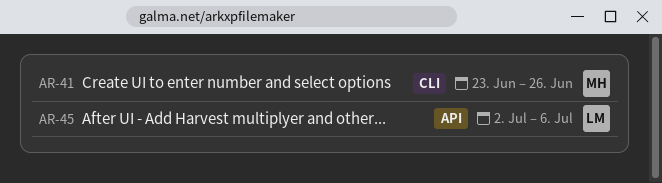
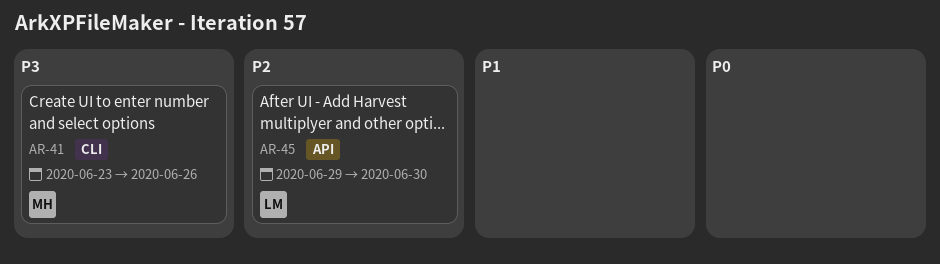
AR-45, start: Jul 2 -> Jun 29
AR-45, due: Jul 6 -> Jun 30

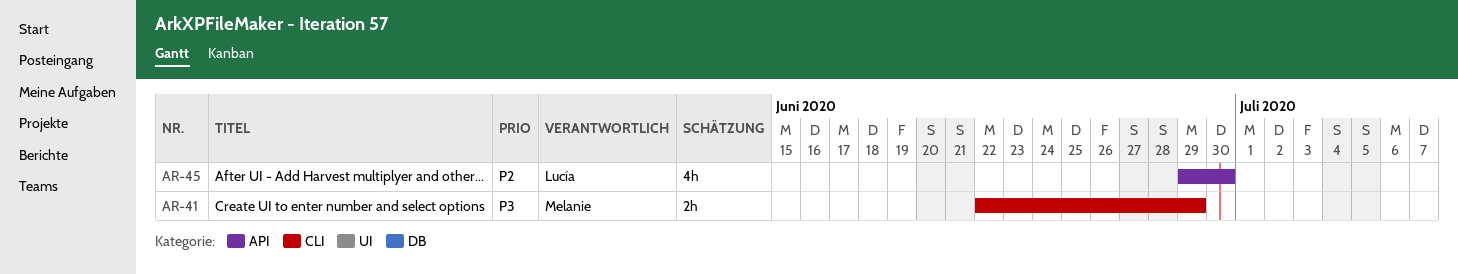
AR-41, start: Jun 23 -> Jun 22
AR-41, due: Jun 26 -> Jun 29

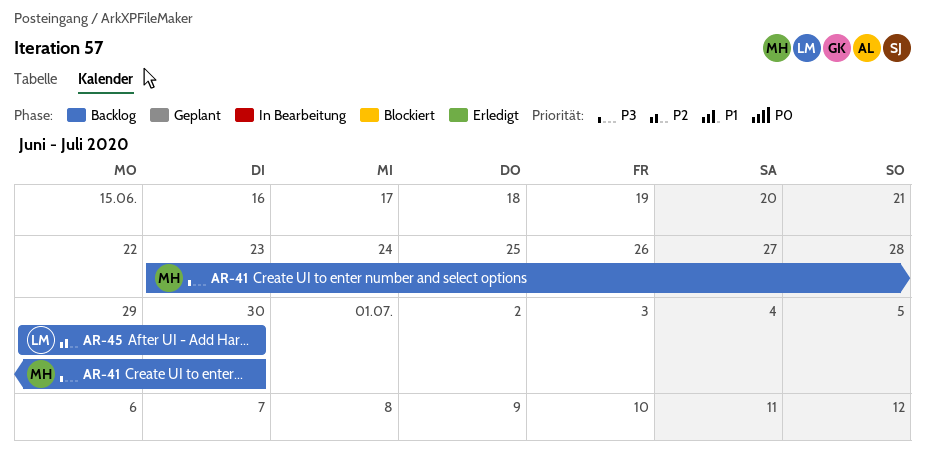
AR-41, start: Jun 22 -> Jun 23
AR-41, due: Jun 29 -> Jun 30

